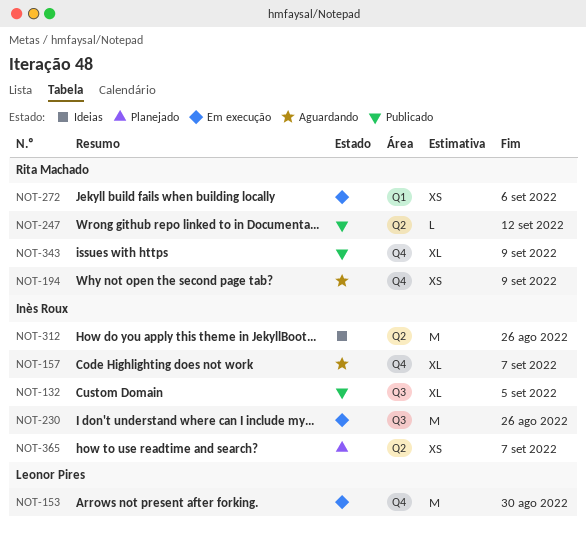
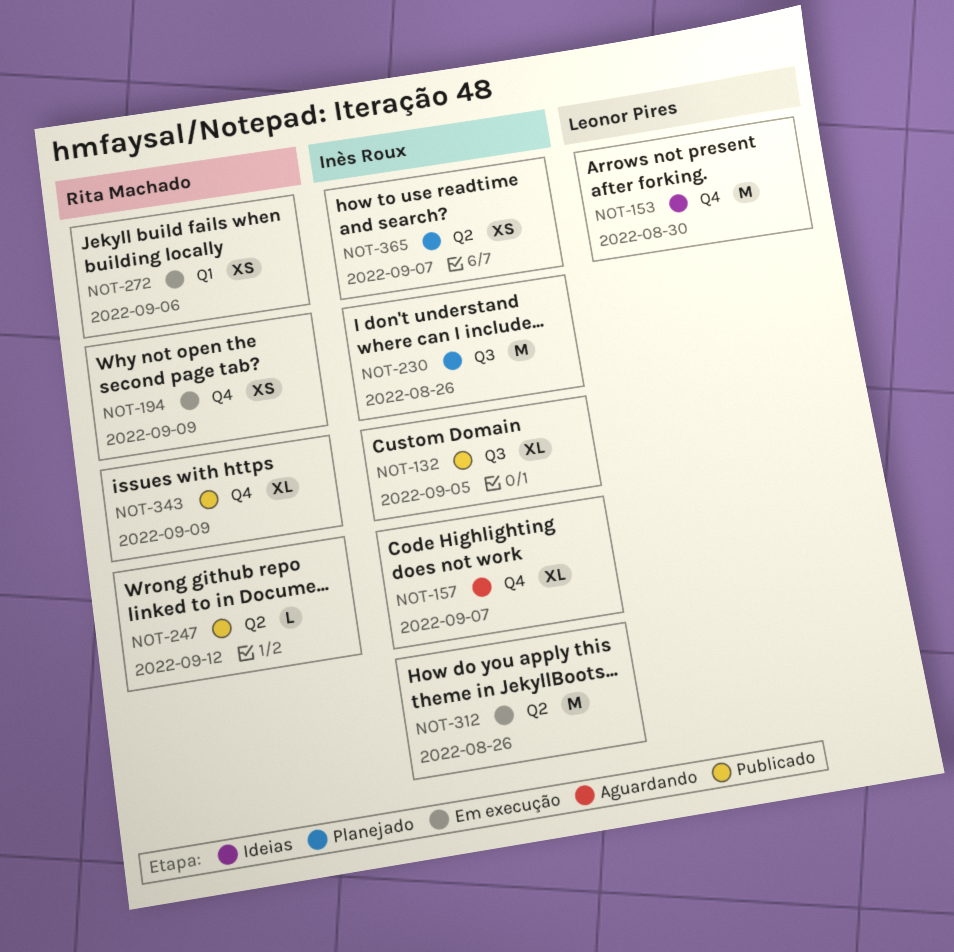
NOT-153, status: Em execução -> Ideias
NOT-194, status: Aguardando -> Em execução
NOT-230, status: Em execução -> Planejado
NOT-312, status: Ideias -> Em execução

